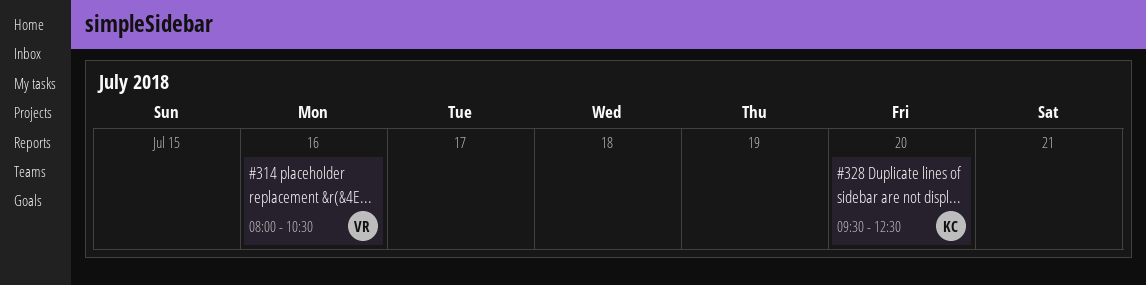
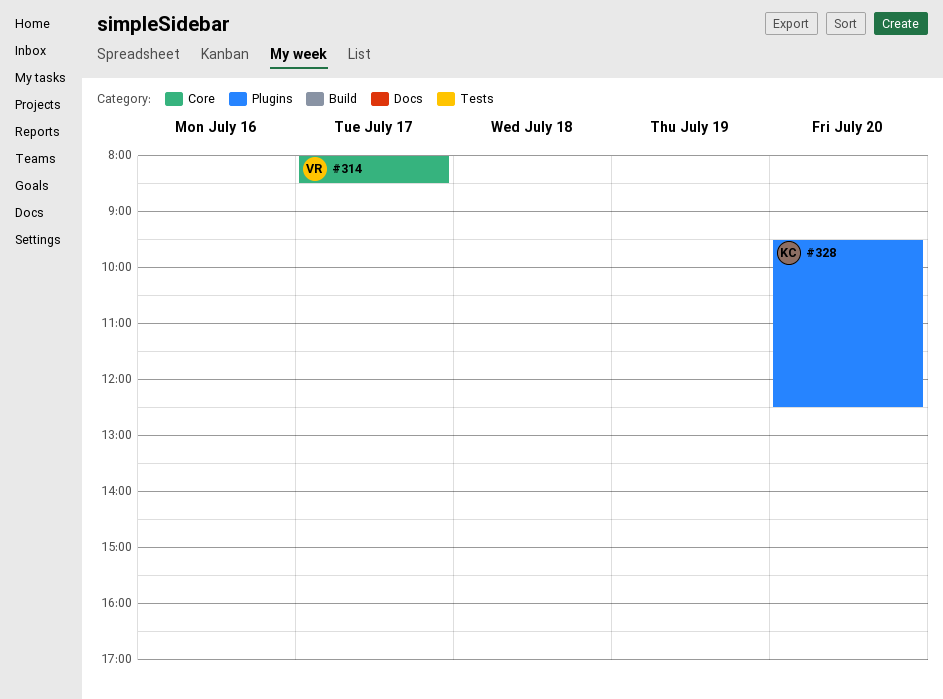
#314, day: Jul 16 -> Jul 17
#314, ends: 10:30 -> 08:30

